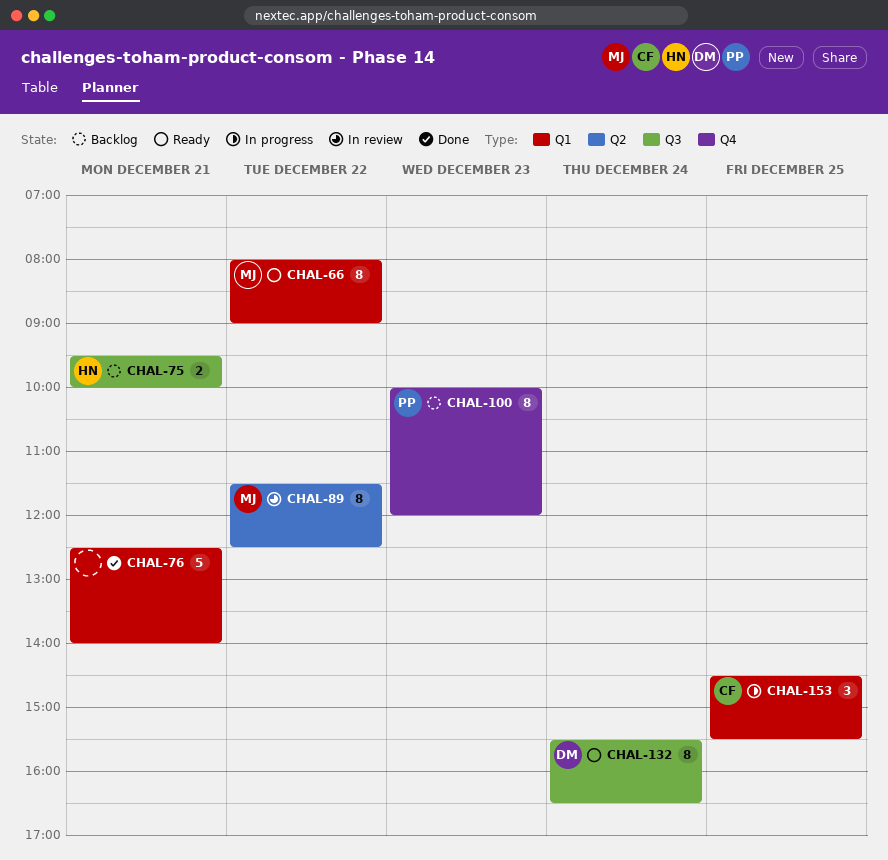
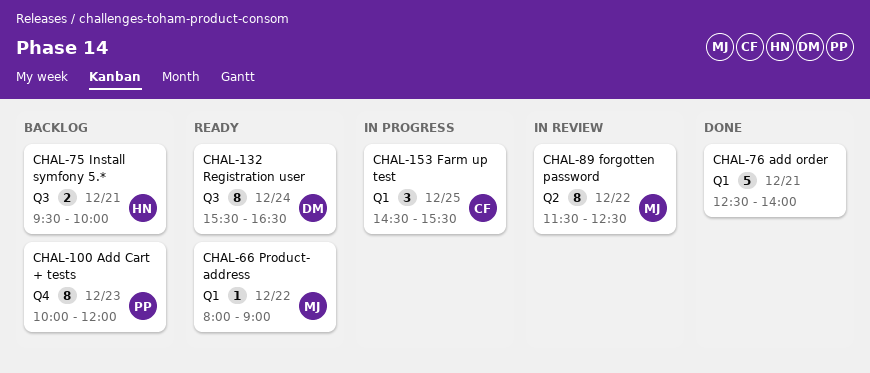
CHAL-66, estimate: 8 -> 1

